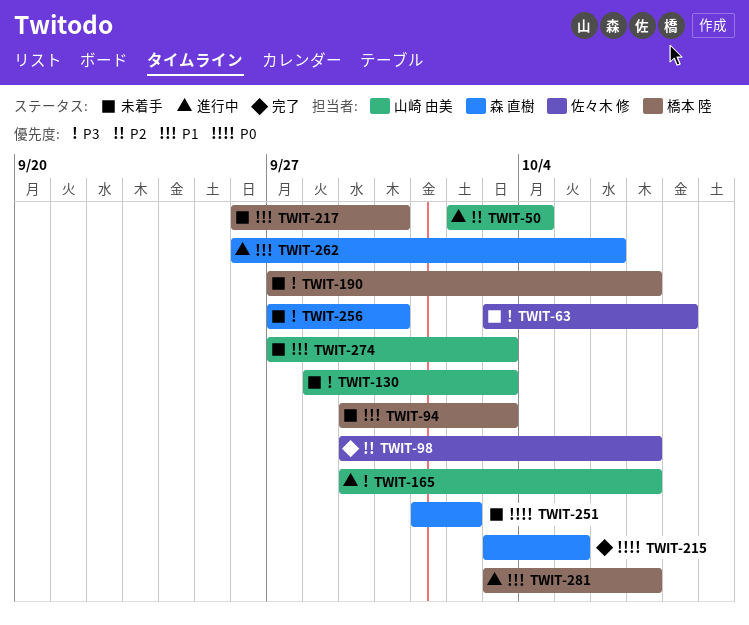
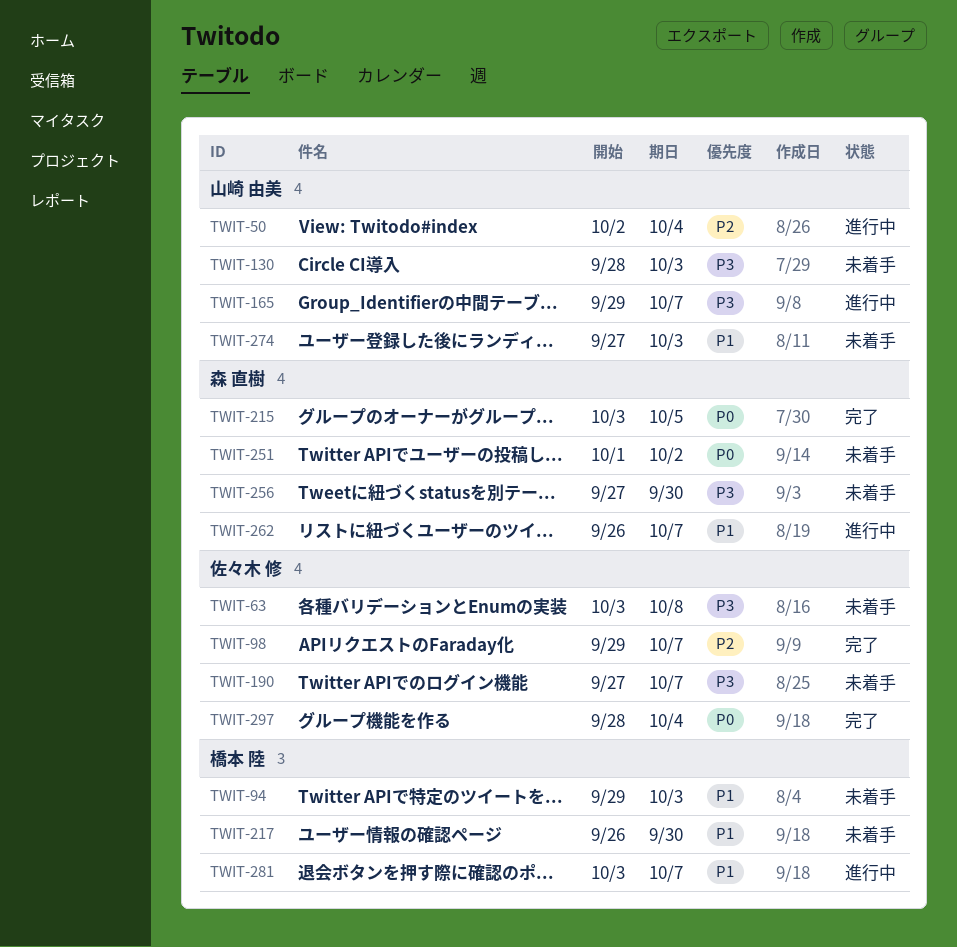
TWIT-190, owner: 橋本 陸 -> 佐々木 修
TWIT-262, due: Oct 6 -> Oct 7
TWIT-297: none -> present

